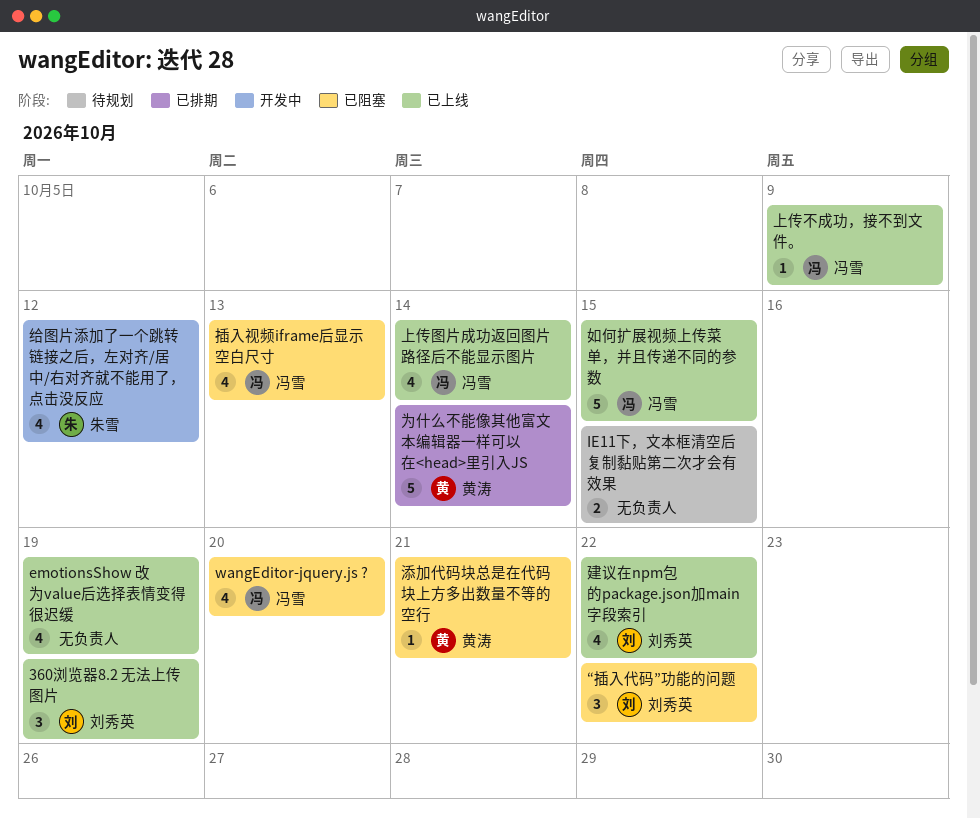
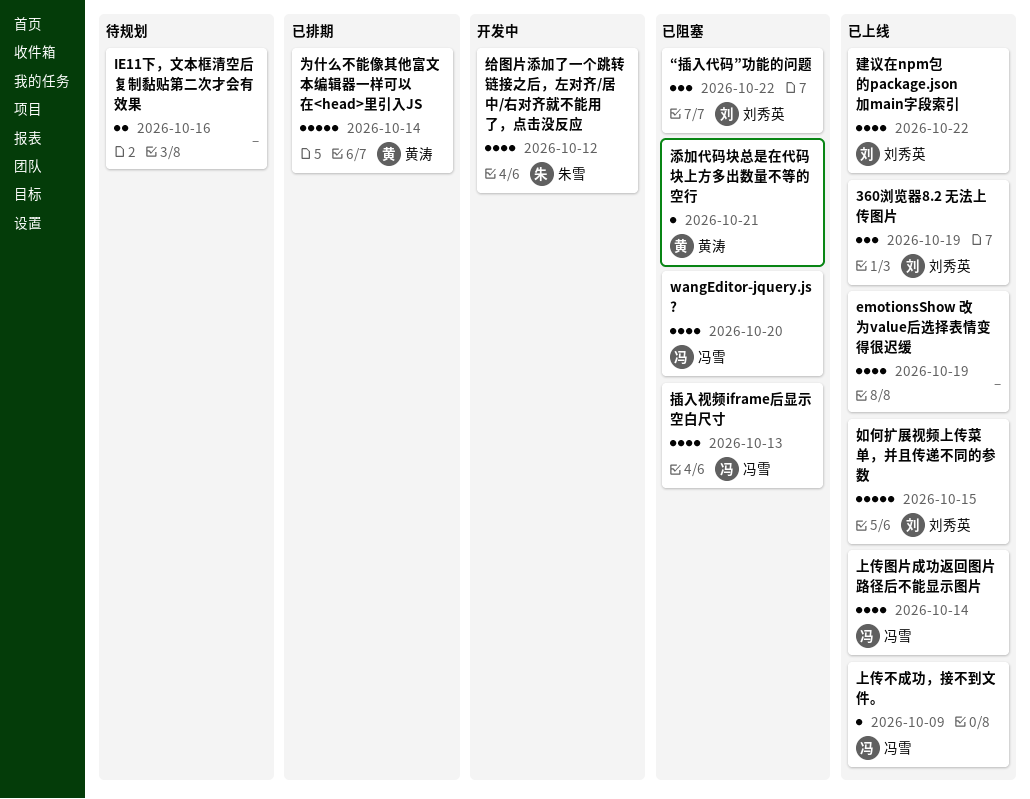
IE11下，文本框清空后复制黏贴第二次才会有效果, due: Oct 15 -> Oct 16
如何扩展视频上传菜单，并且传递不同的参数, owner: 冯雪 -> 刘秀英

